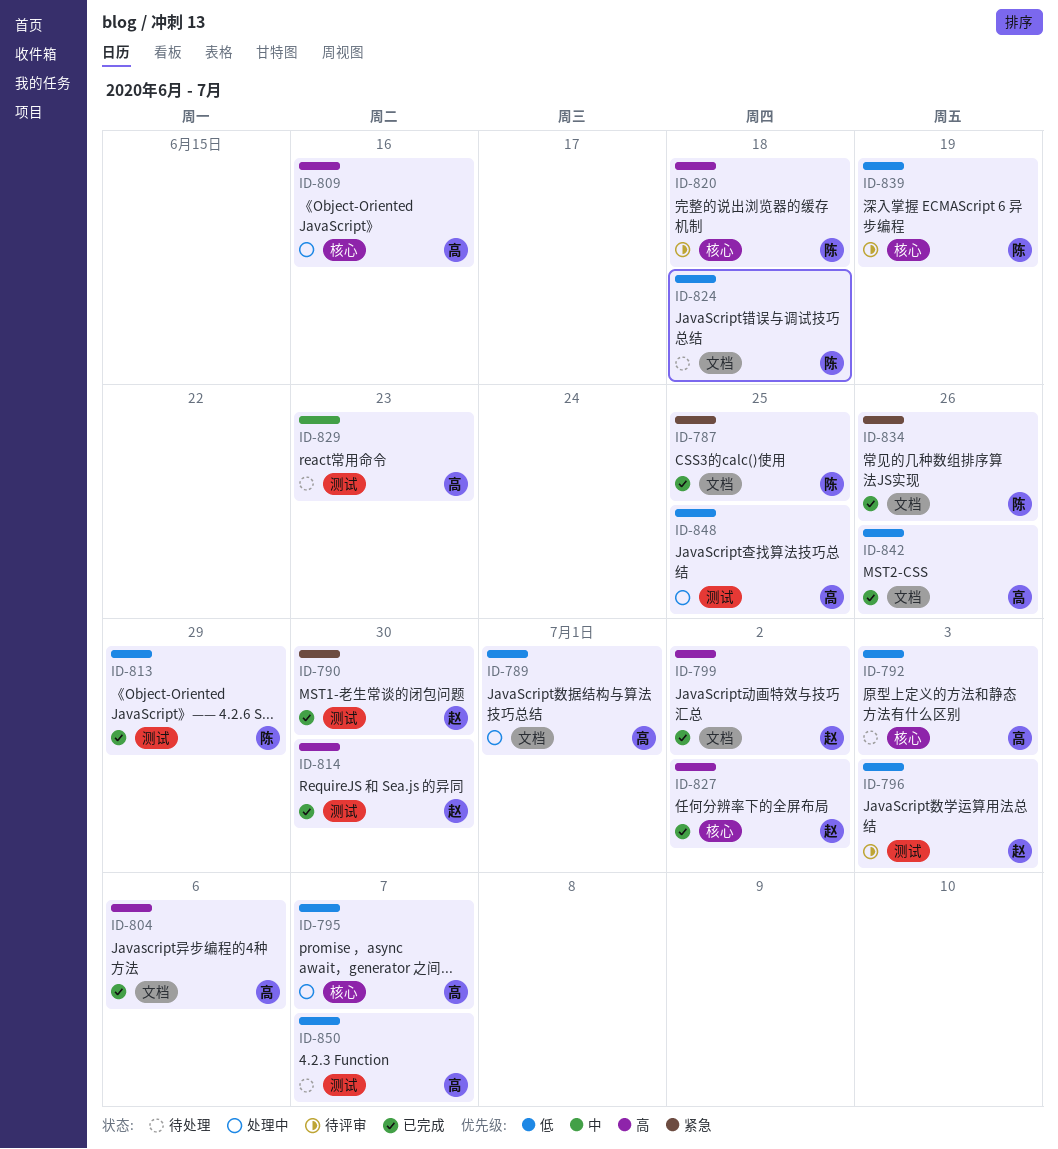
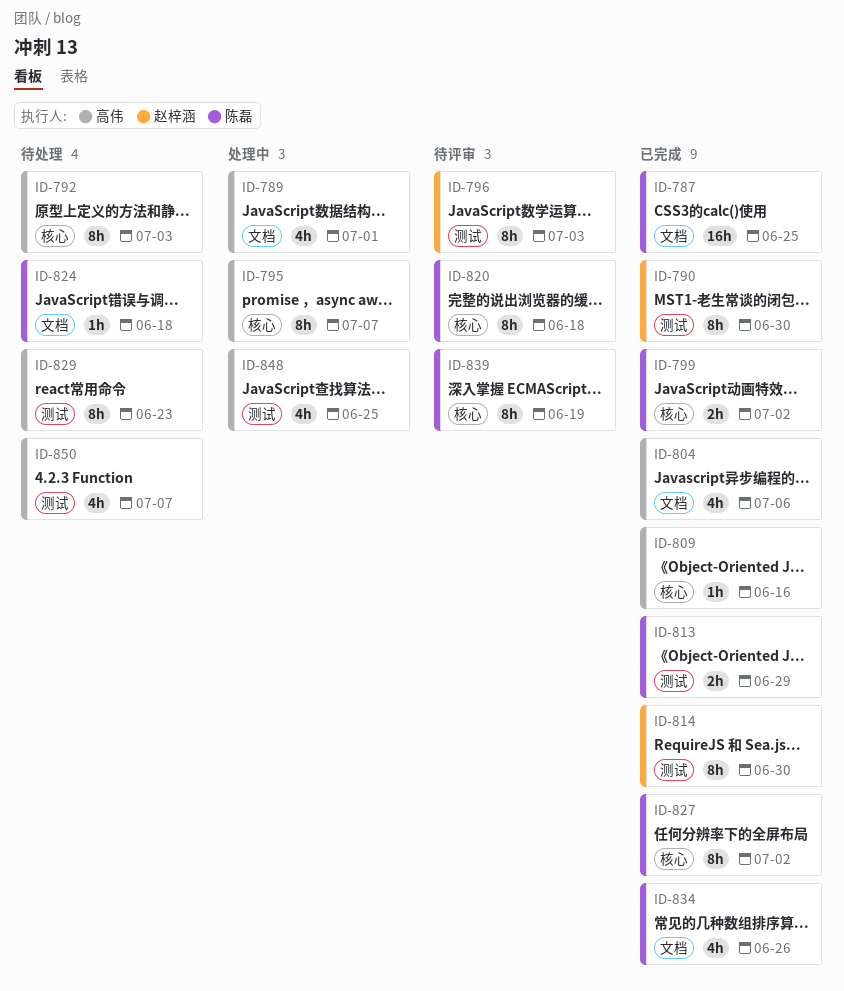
ID-799, owner: 赵梓涵 -> 陈磊
ID-799, label: 文档 -> 核心
ID-809, status: 处理中 -> 已完成
ID-827, owner: 赵梓涵 -> 陈磊
ID-842: present -> none

